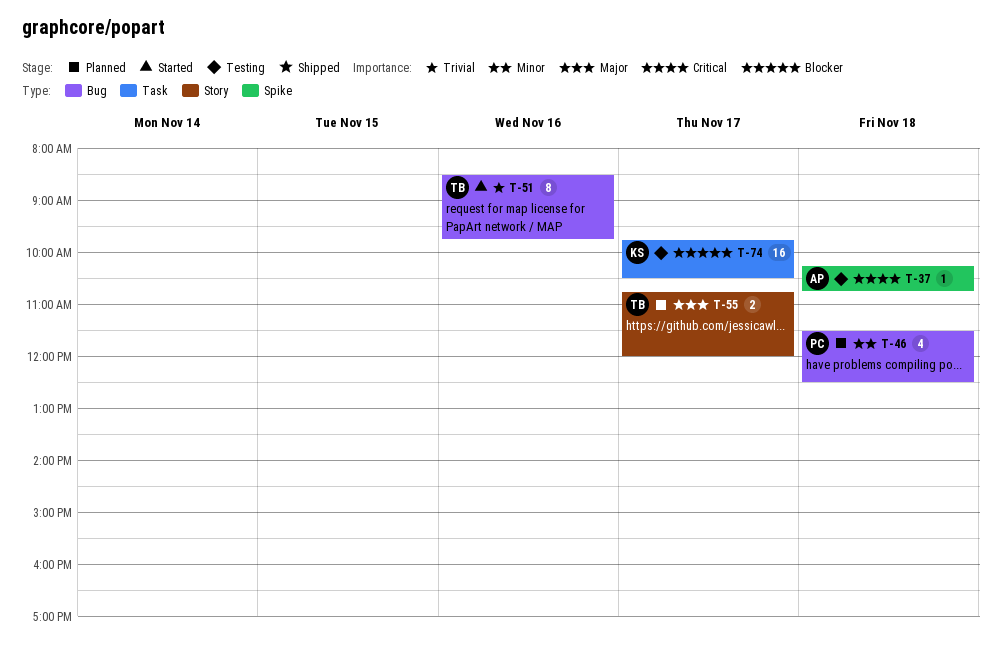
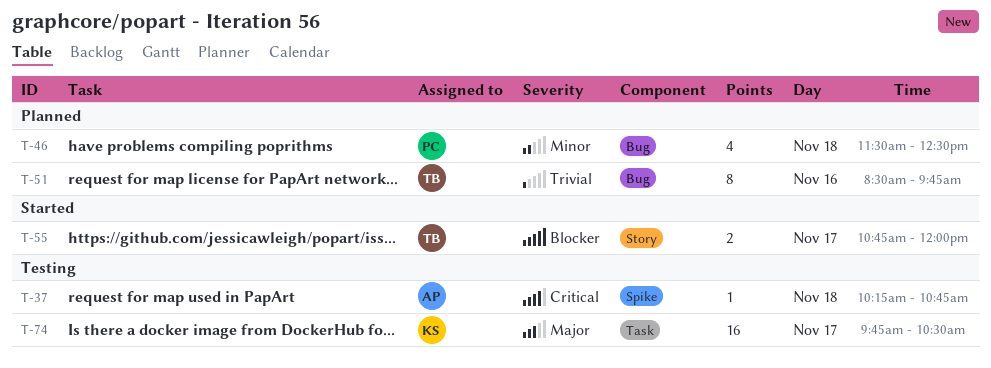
T-51, status: Started -> Planned
T-55, status: Planned -> Started
T-55, priority: Major -> Blocker
T-74, priority: Blocker -> Major

